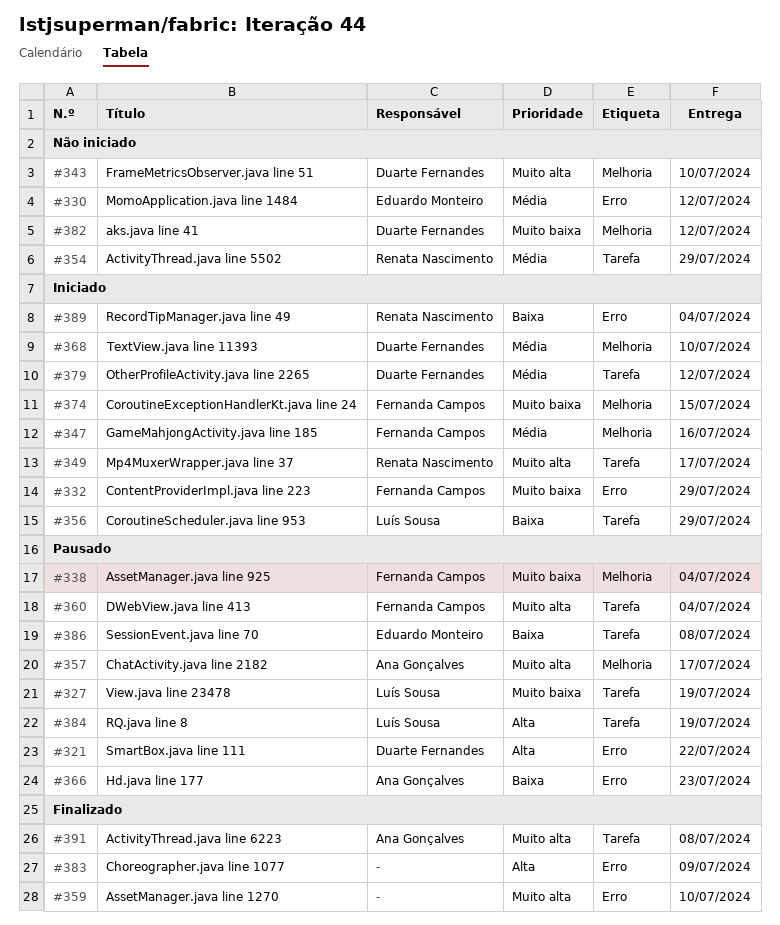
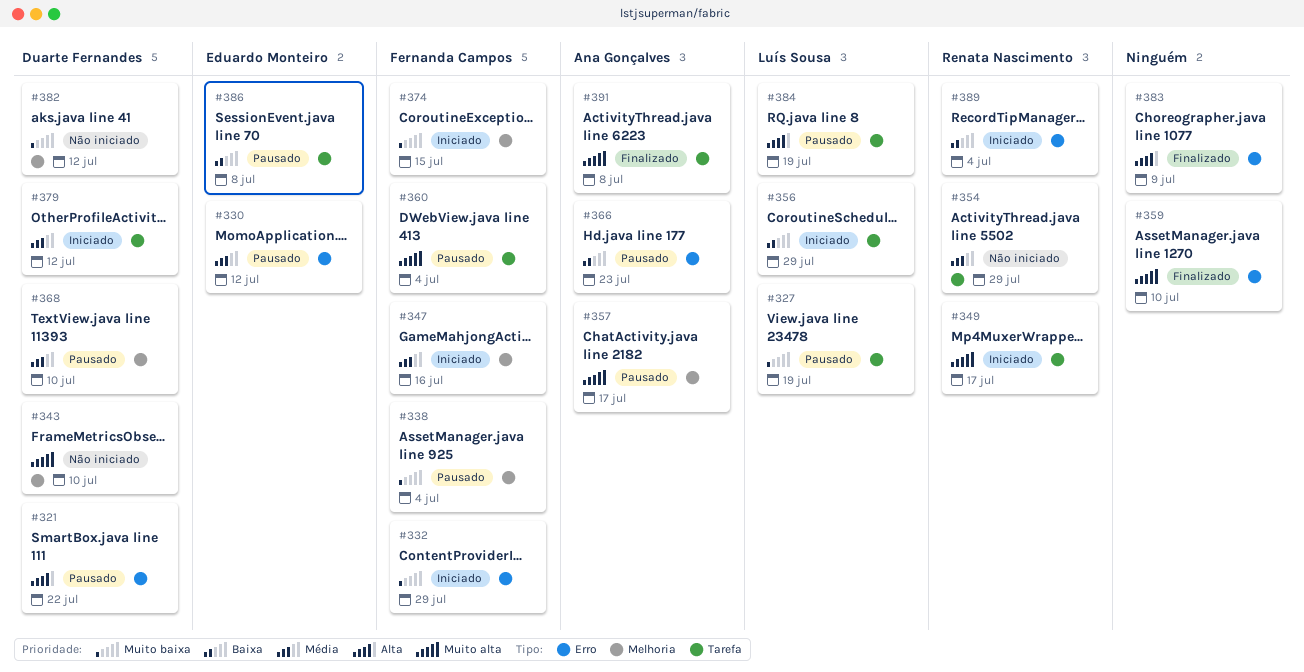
#330, status: Não iniciado -> Pausado
#368, status: Iniciado -> Pausado

